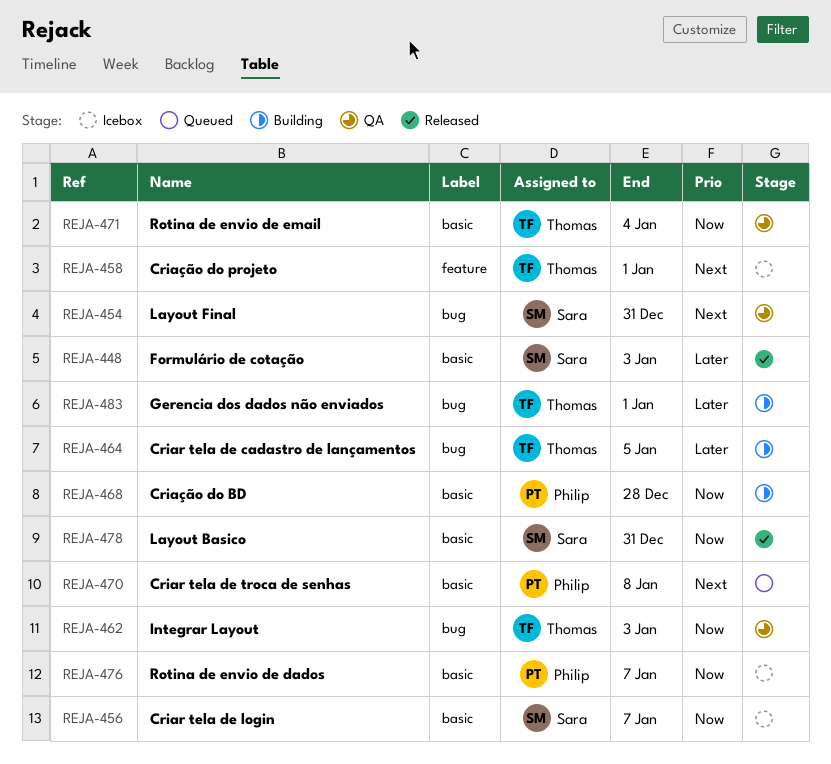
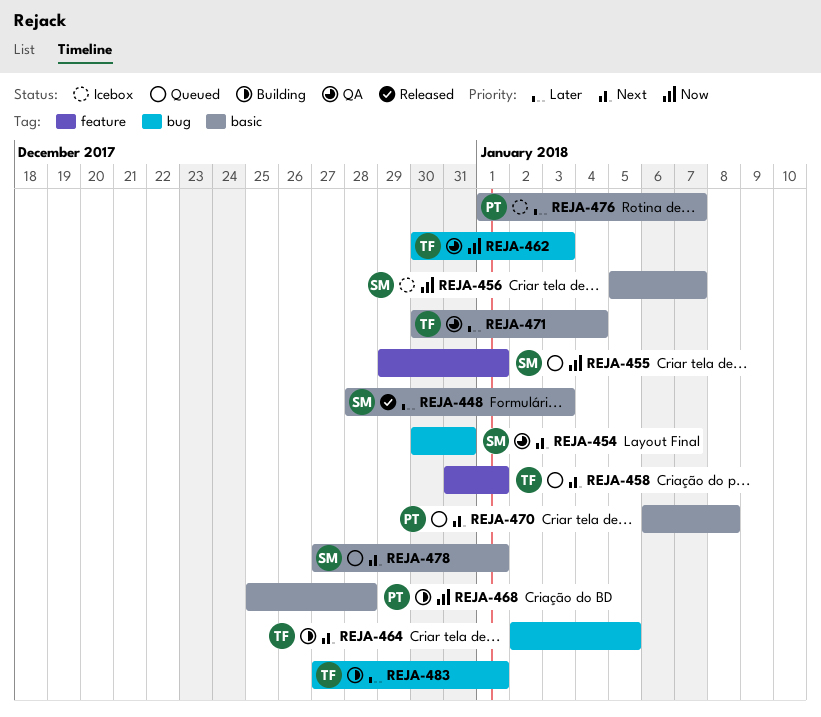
REJA-455: none -> present
REJA-458, status: Icebox -> Queued
REJA-464, priority: Later -> Next
REJA-471, priority: Now -> Later
REJA-476, priority: Now -> Later
REJA-478, status: Released -> Queued
REJA-478, priority: Now -> Next
REJA-478, due: Dec 31 -> Jan 1

